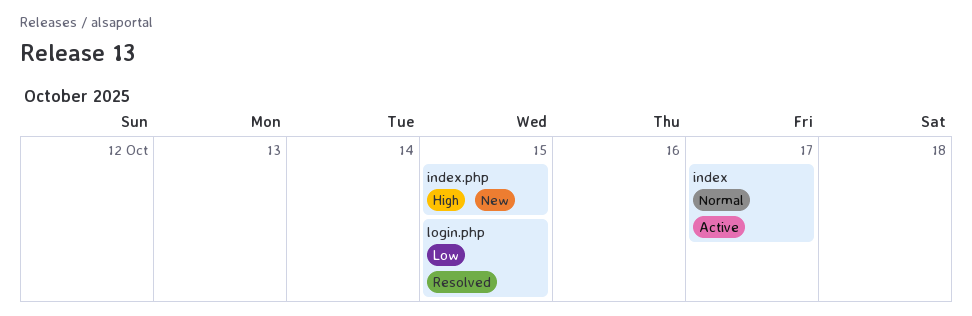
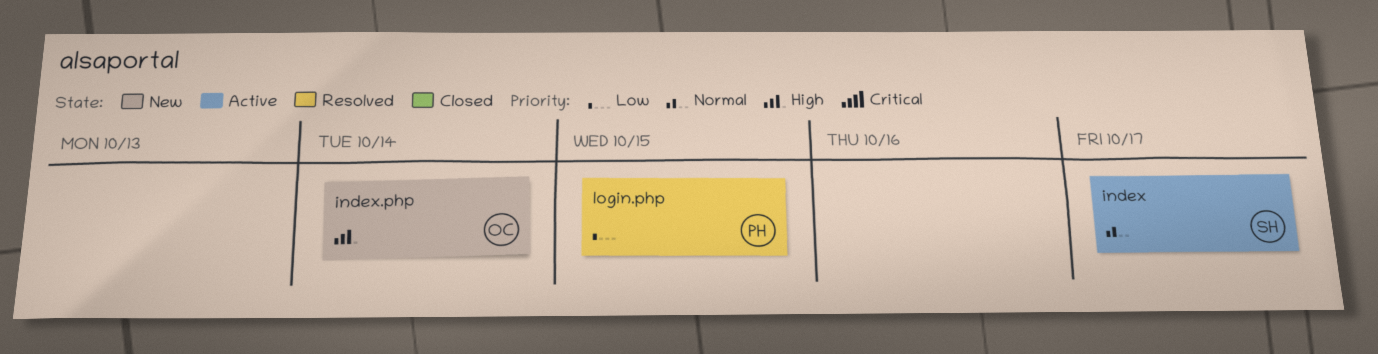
index.php, due: Oct 15 -> Oct 14

